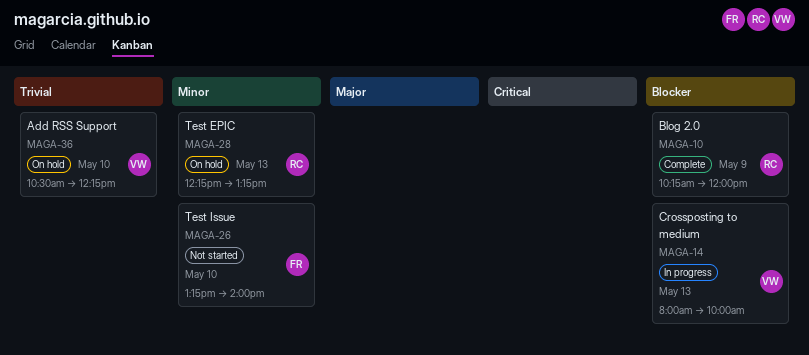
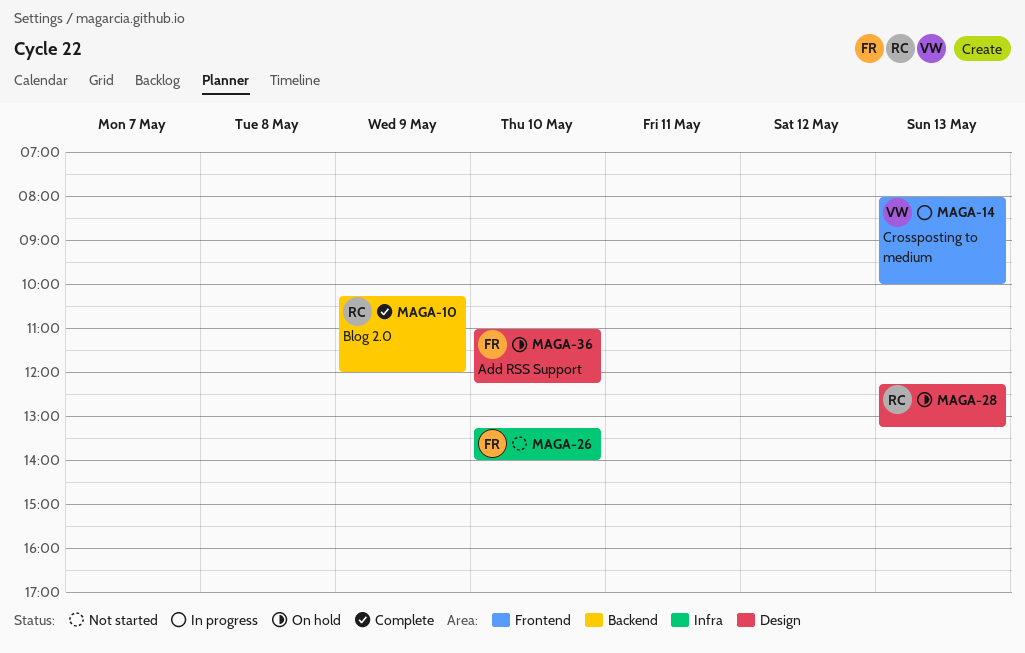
MAGA-36, owner: VW -> FR
MAGA-36, begins: 10:30 -> 11:00

